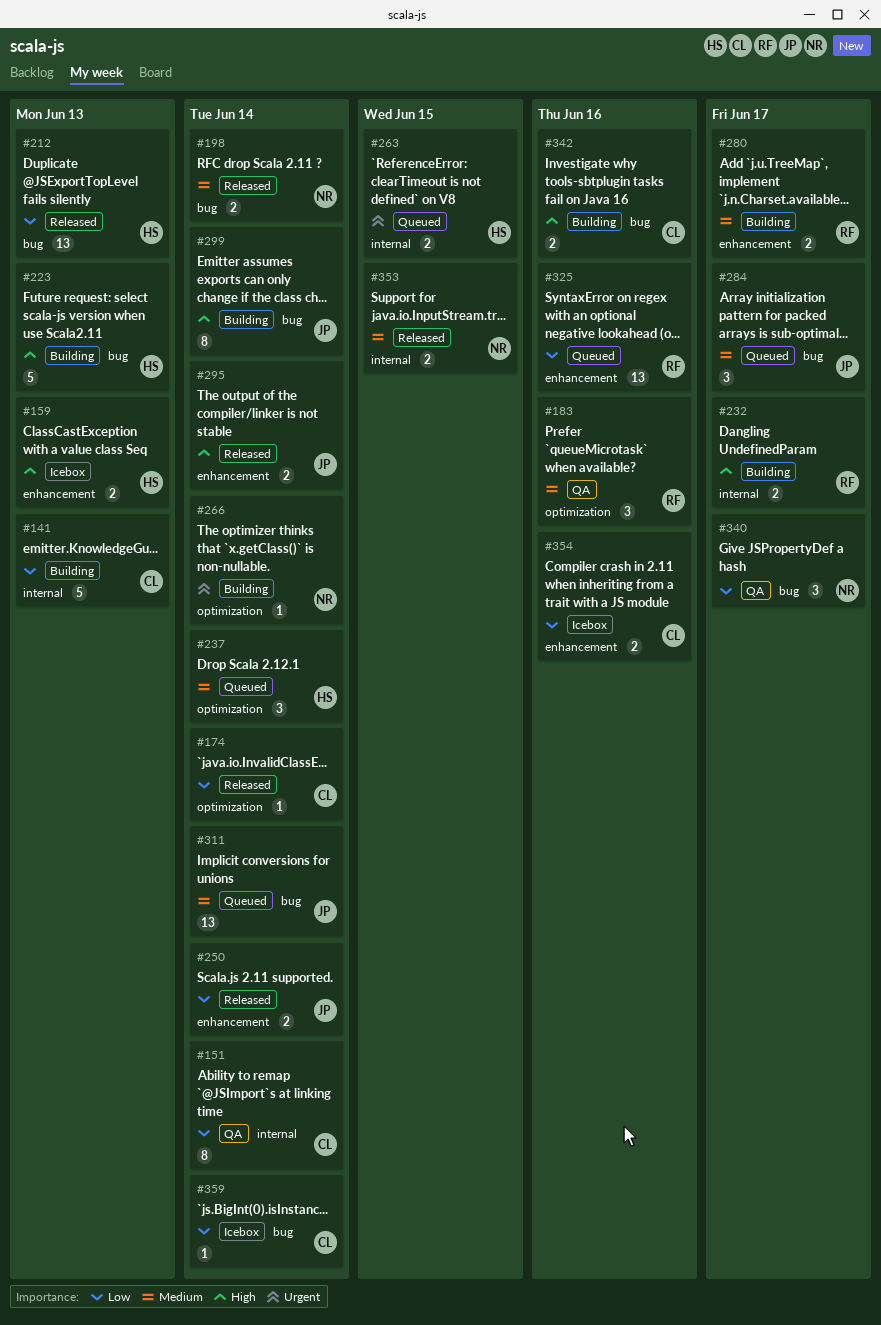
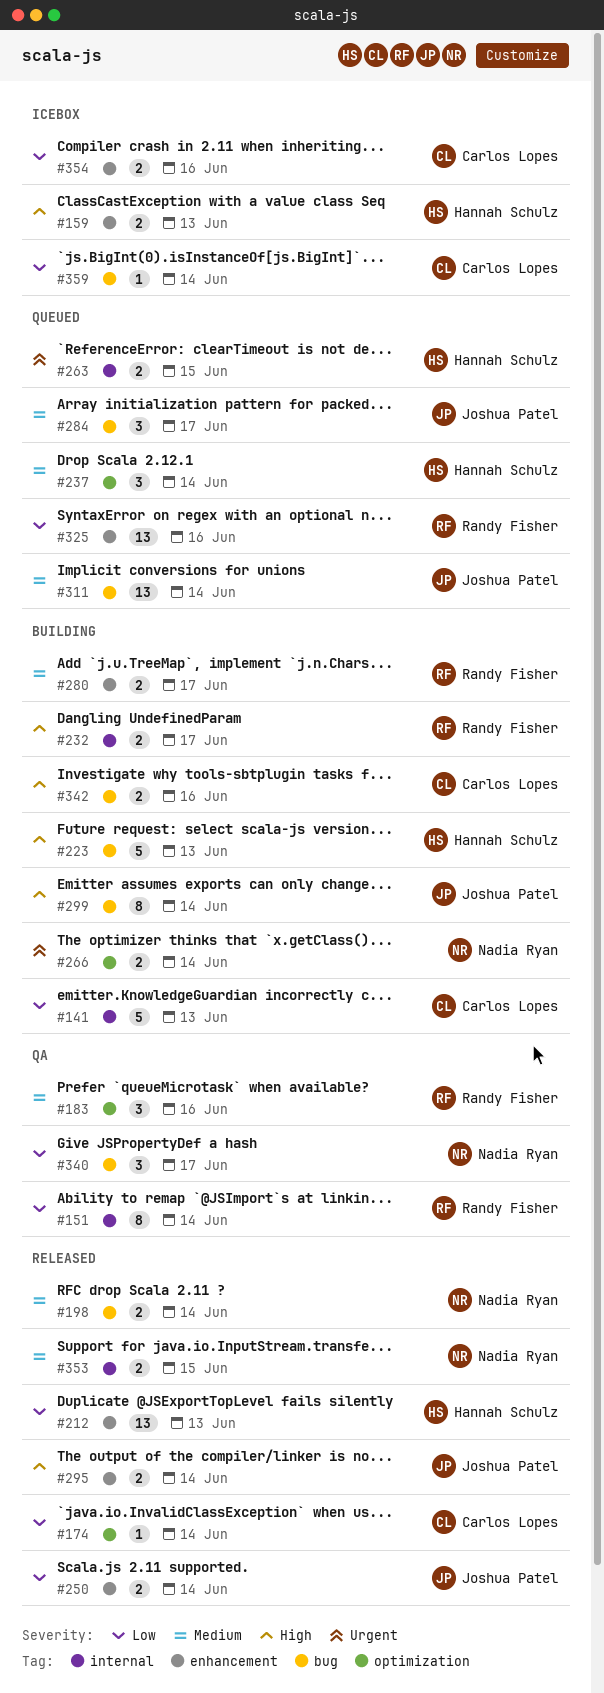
#151, owner: Carlos Lopes -> Randy Fisher
#212, label: bug -> enhancement
#266, estimate: 1 -> 2

